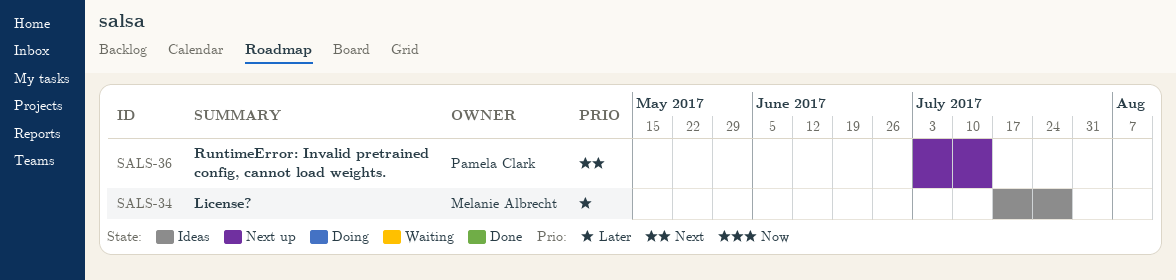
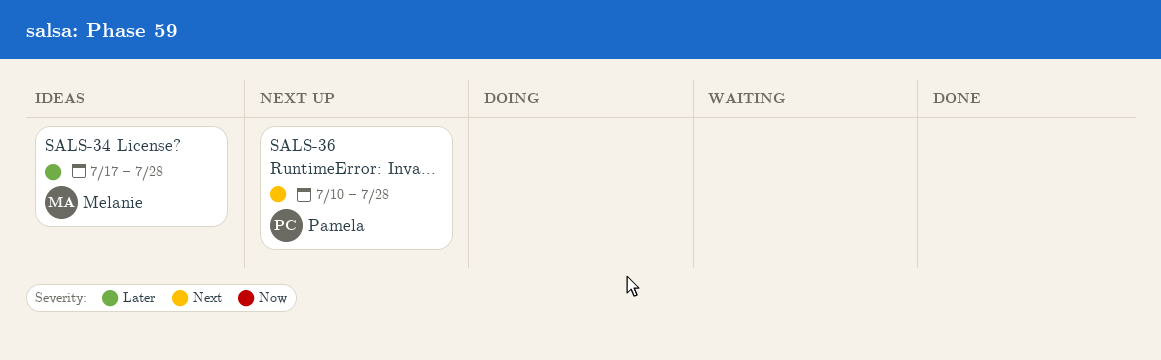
SALS-36, start: Jul 3 -> Jul 10
SALS-36, due: Jul 14 -> Jul 28

